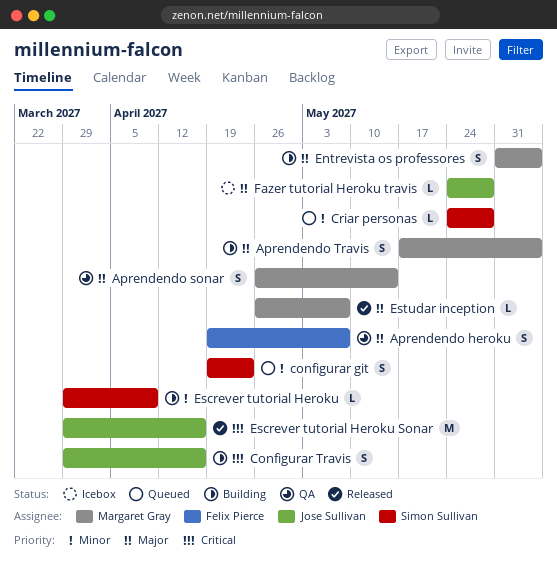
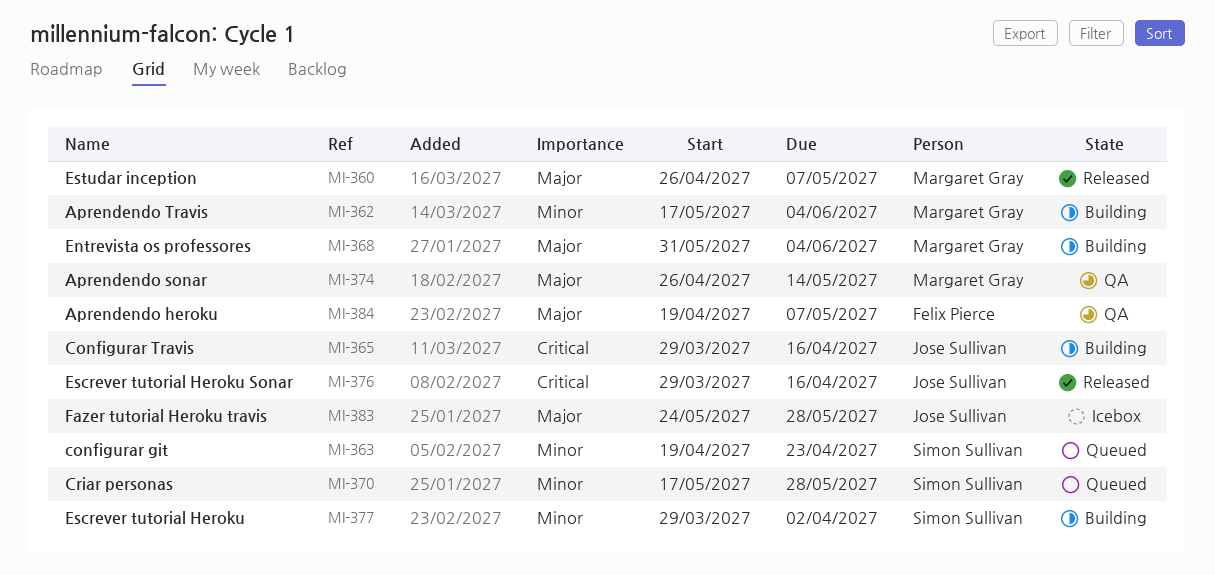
Aprendendo Travis, priority: Major -> Minor
Criar personas, start: May 24 -> May 17
Escrever tutorial Heroku, due: Apr 9 -> Apr 2

